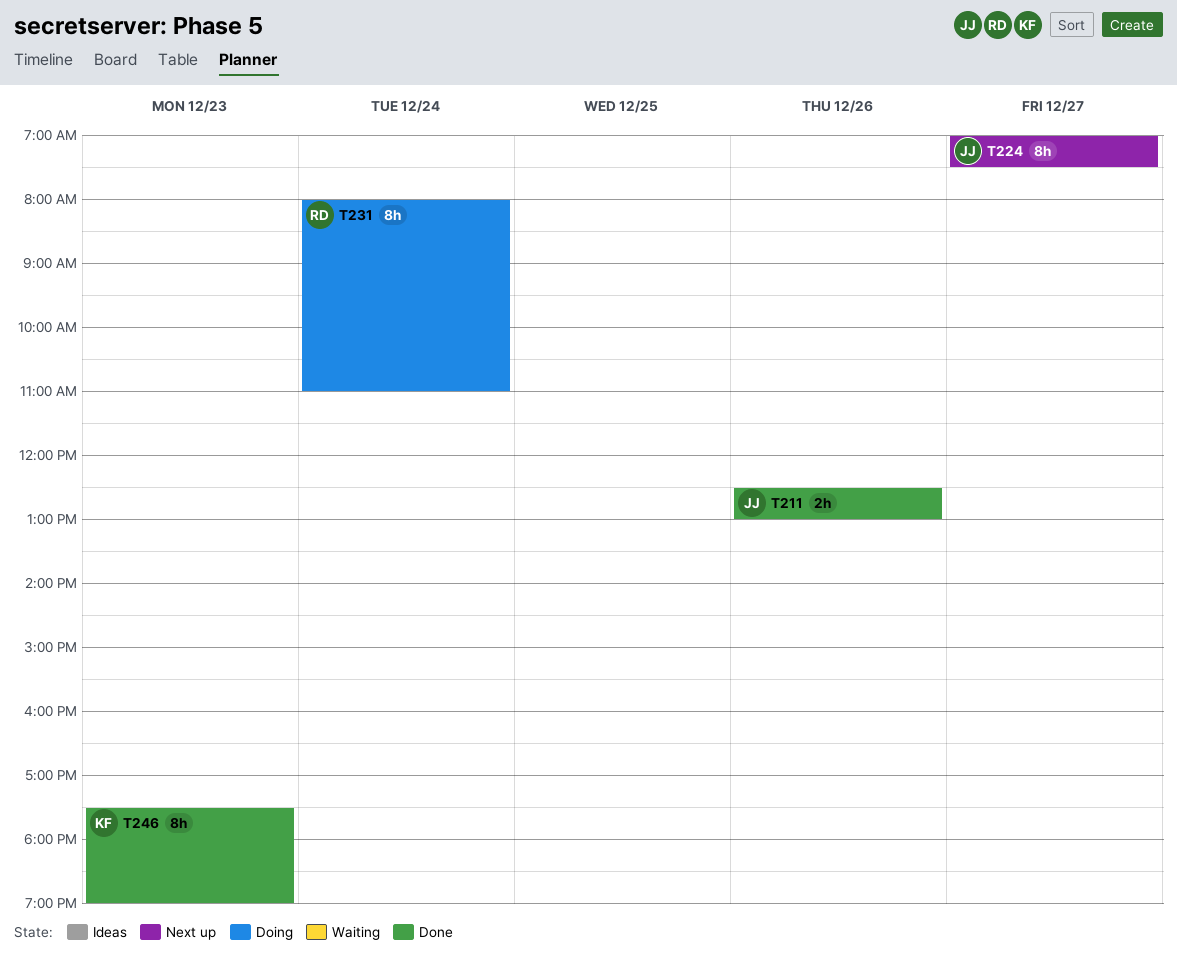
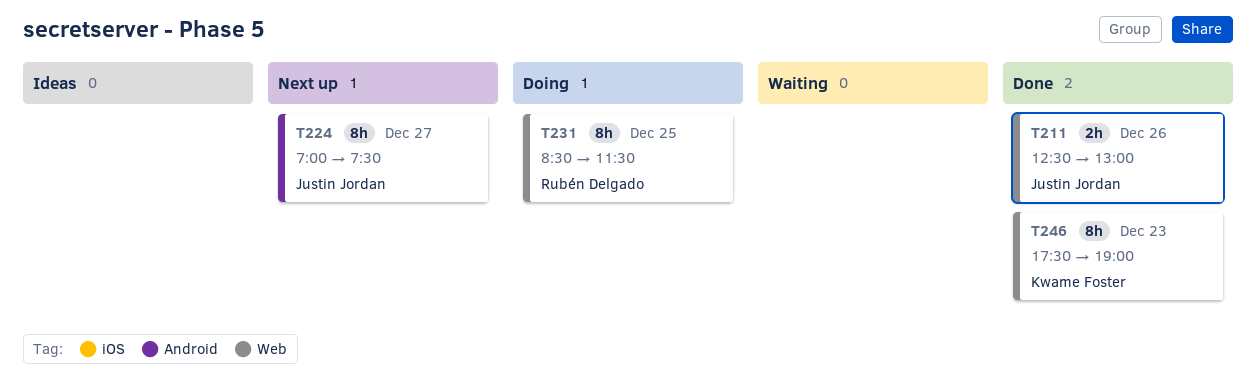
T231, day: Dec 24 -> Dec 25
T231, begins: 08:00 -> 08:30
T231, ends: 11:00 -> 11:30

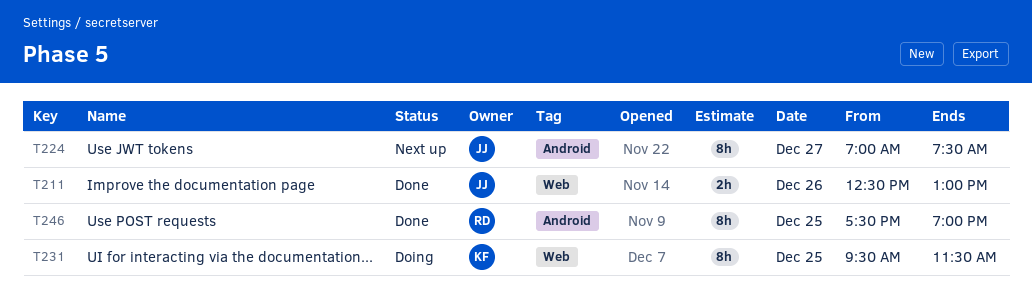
T231, owner: Rubén Delgado -> Kwame Foster
T231, begins: 08:30 -> 09:30
T246, owner: Kwame Foster -> Rubén Delgado
T246, label: Web -> Android
T246, day: Dec 23 -> Dec 25

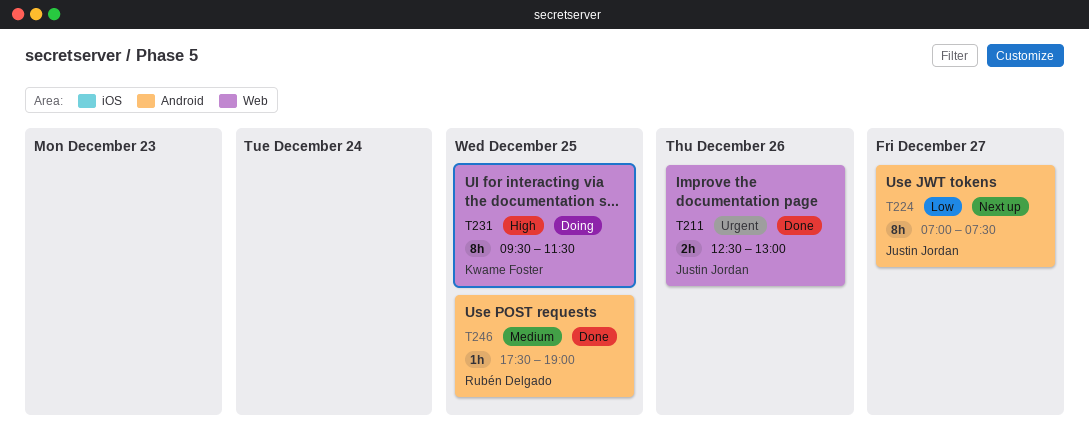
T246, estimate: 8h -> 1h

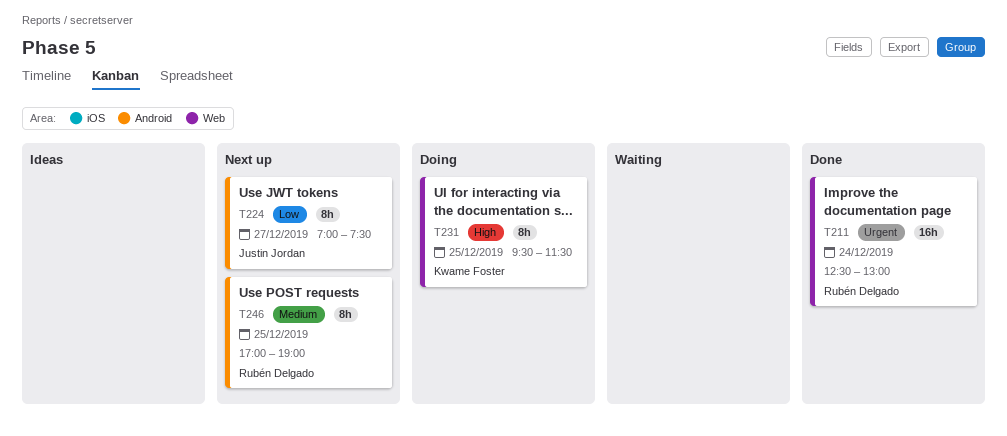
T211, owner: Justin Jordan -> Rubén Delgado
T211, estimate: 2h -> 16h
T211, day: Dec 26 -> Dec 24
T246, status: Done -> Next up
T246, estimate: 1h -> 8h
T246, begins: 17:30 -> 17:00

